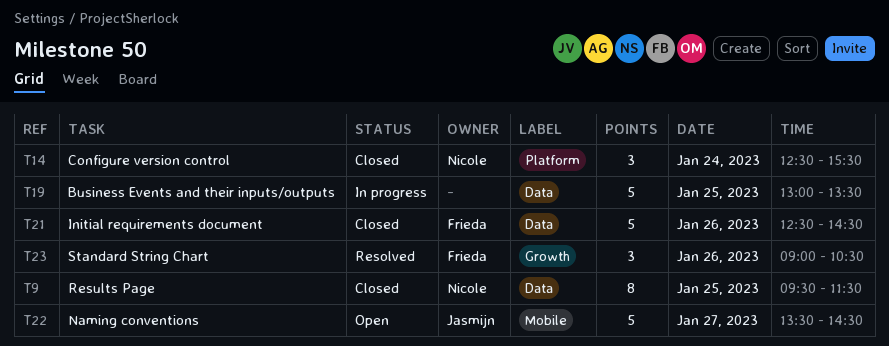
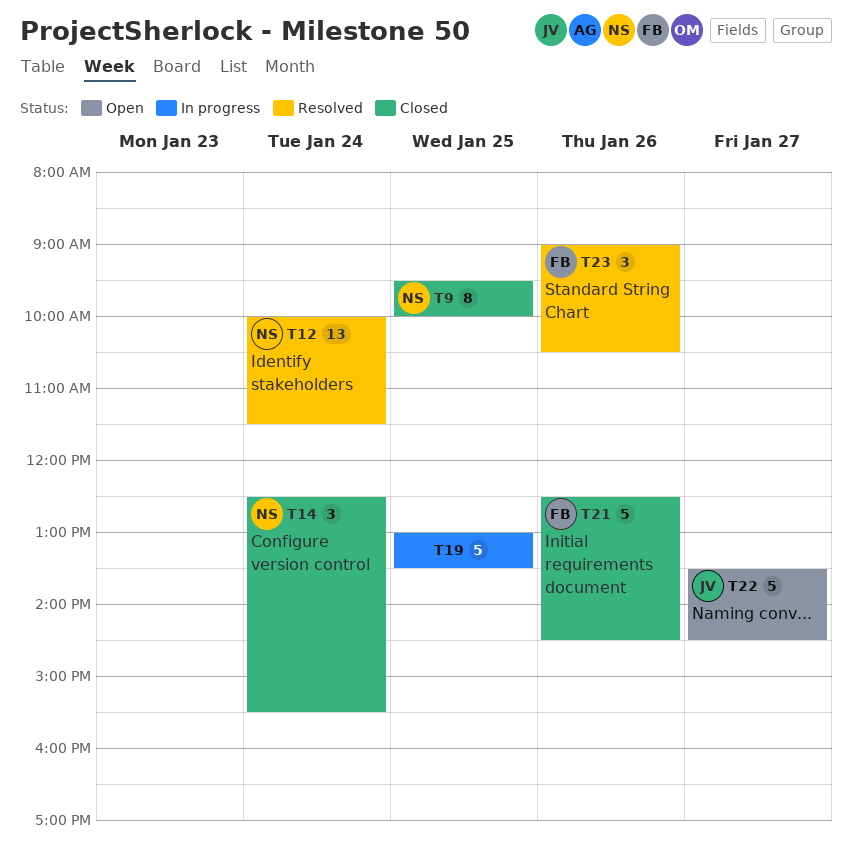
T9, ends: 11:30 -> 10:00
T12: none -> present

